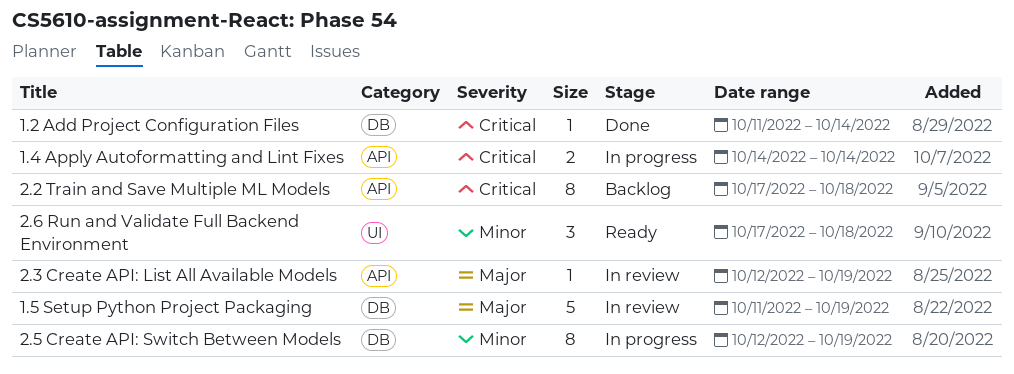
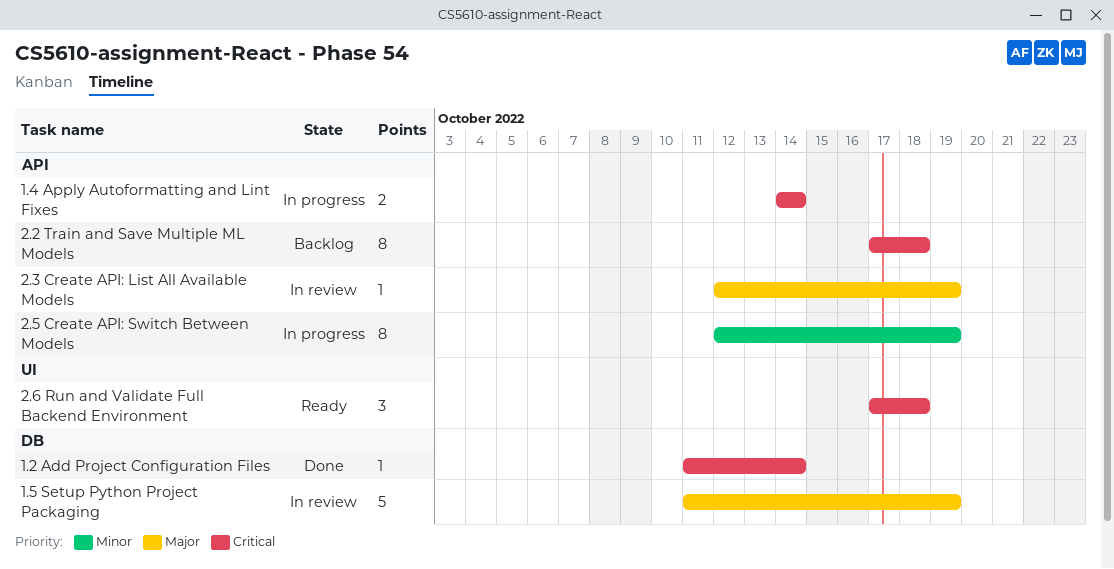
2.5 Create API: Switch Between Models, label: DB -> API
2.6 Run and Validate Full Backend Environment, priority: Minor -> Critical

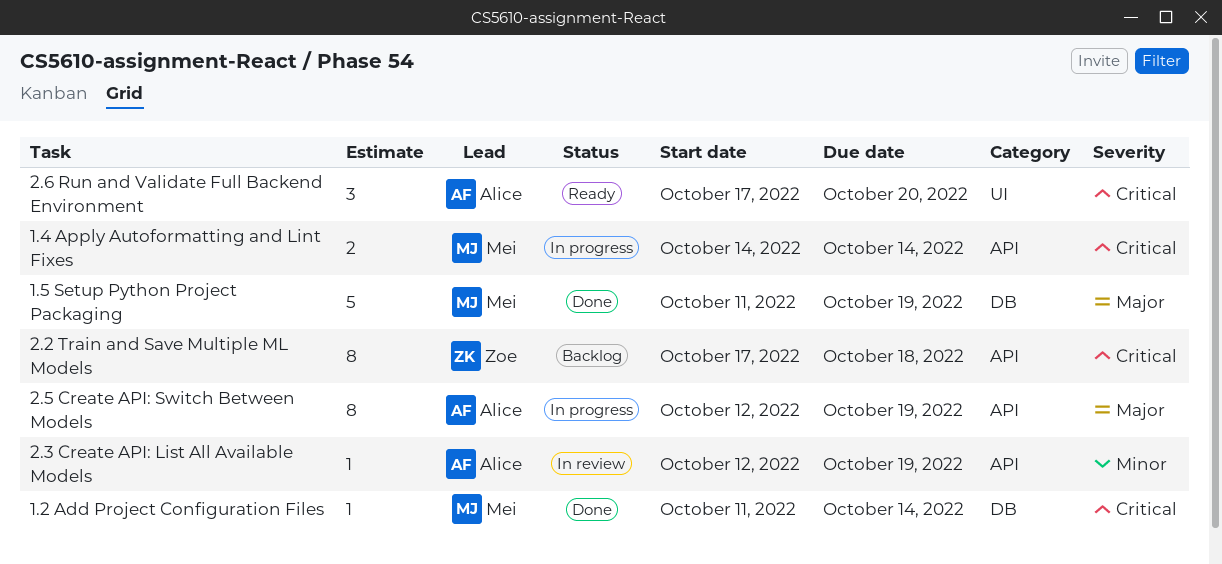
1.5 Setup Python Project Packaging, status: In review -> Done
2.3 Create API: List All Available Models, priority: Major -> Minor
2.5 Create API: Switch Between Models, priority: Minor -> Major
2.6 Run and Validate Full Backend Environment, due: Oct 18 -> Oct 20

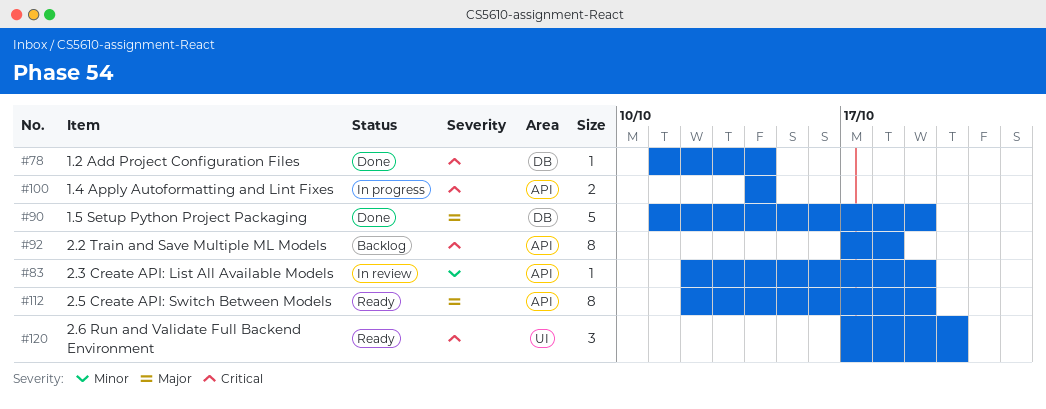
2.5 Create API: Switch Between Models, status: In progress -> Ready

